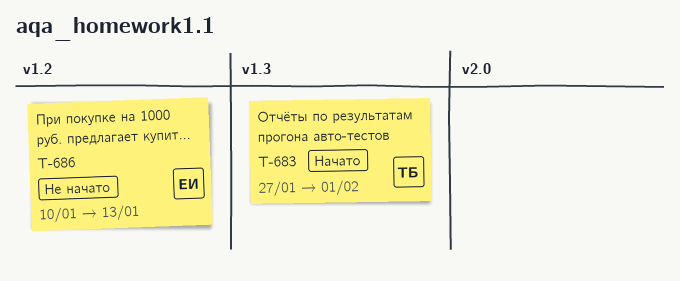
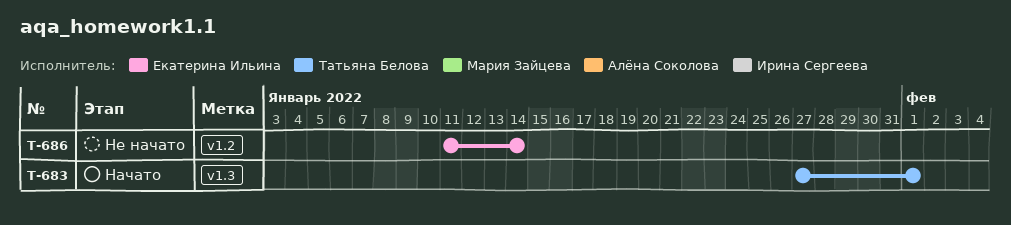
T-686, start: Jan 10 -> Jan 11
T-686, due: Jan 13 -> Jan 14

